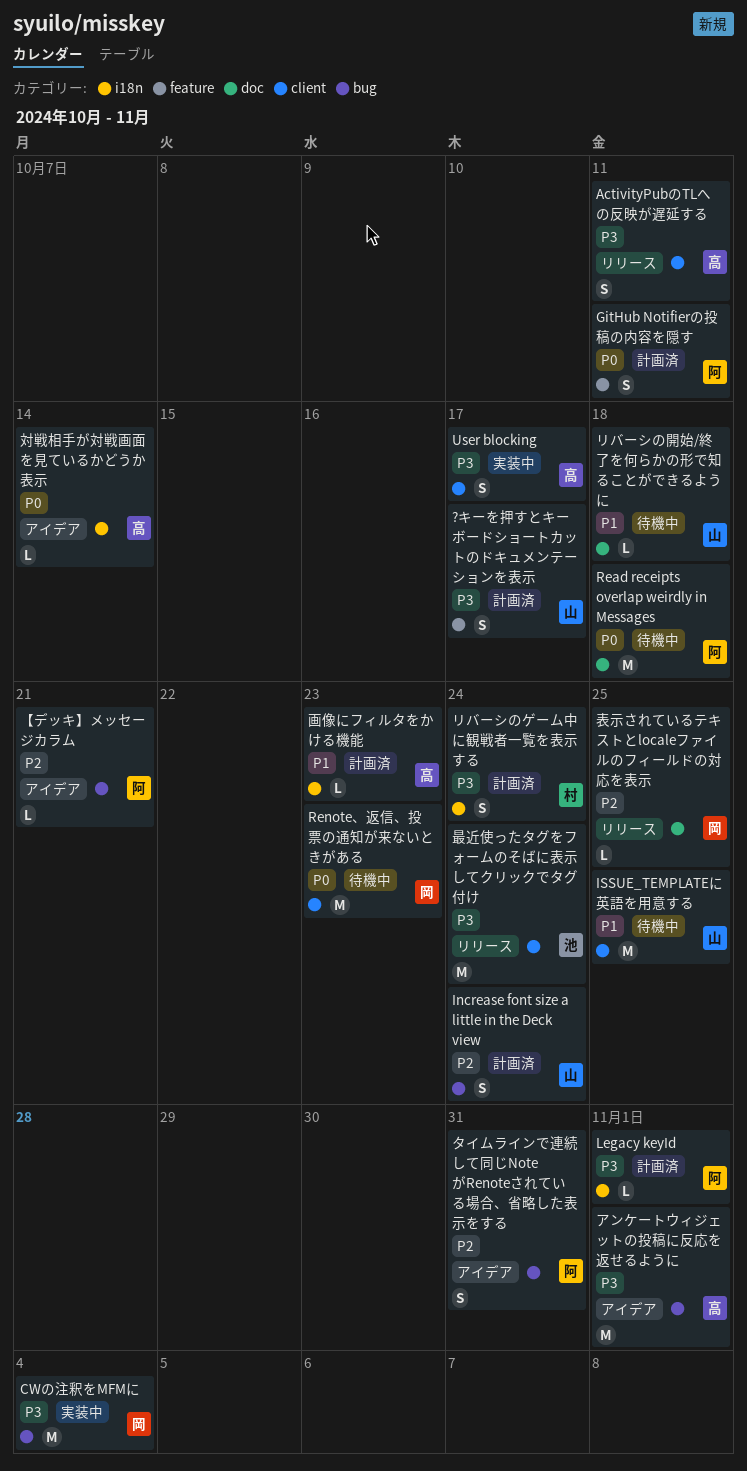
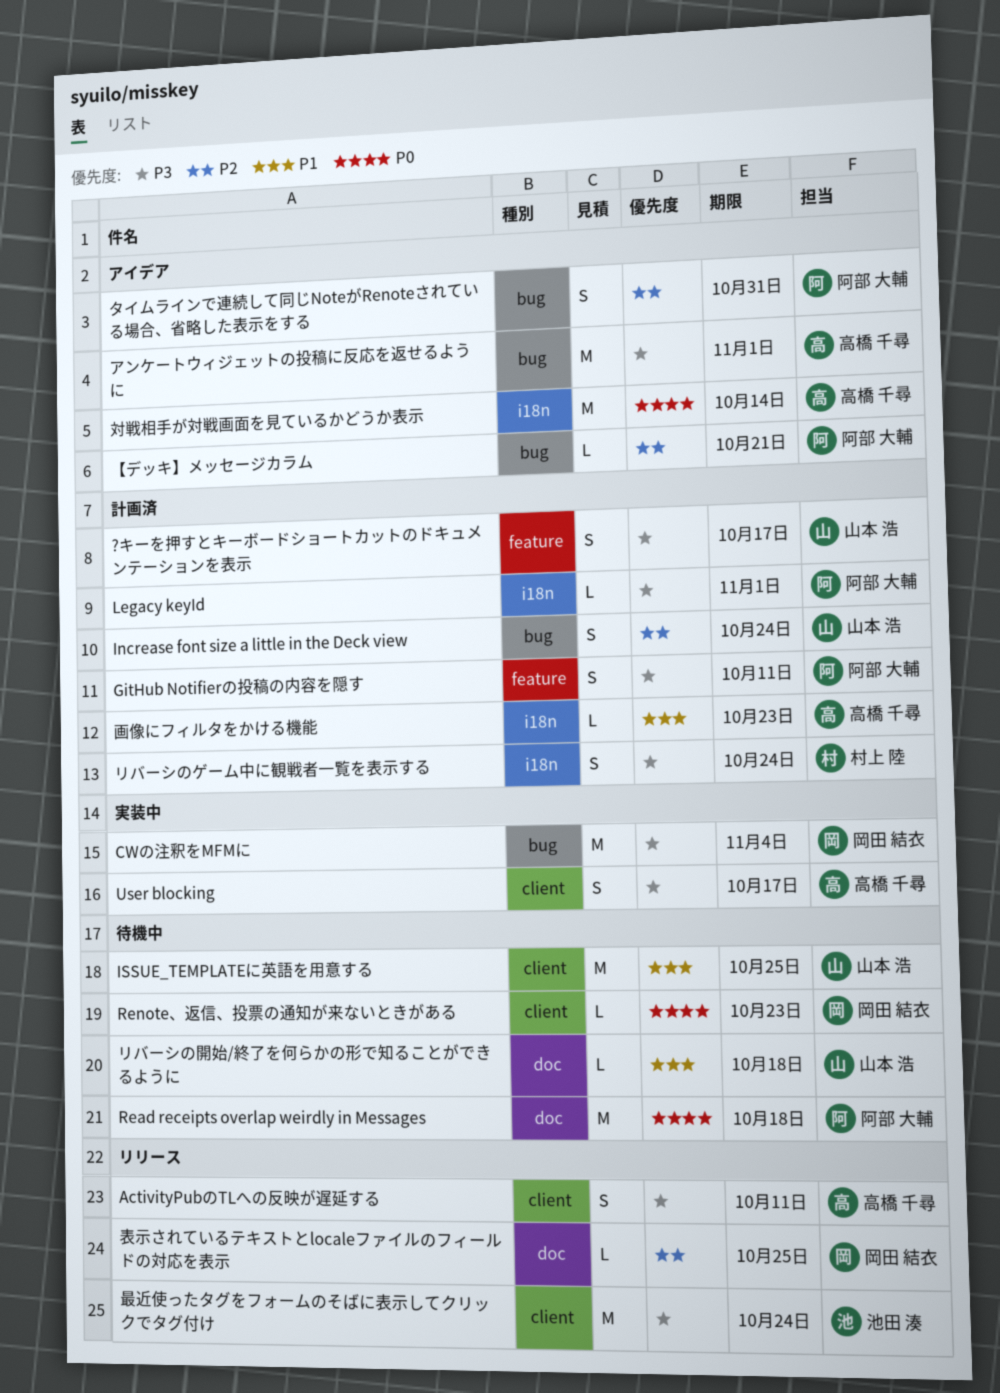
GitHub Notifierの投稿の内容を隠す, priority: P0 -> P3
Renote、返信、投票の通知が来ないときがある, estimate: M -> L
対戦相手が対戦画面を見ているかどうか表示, estimate: L -> M

